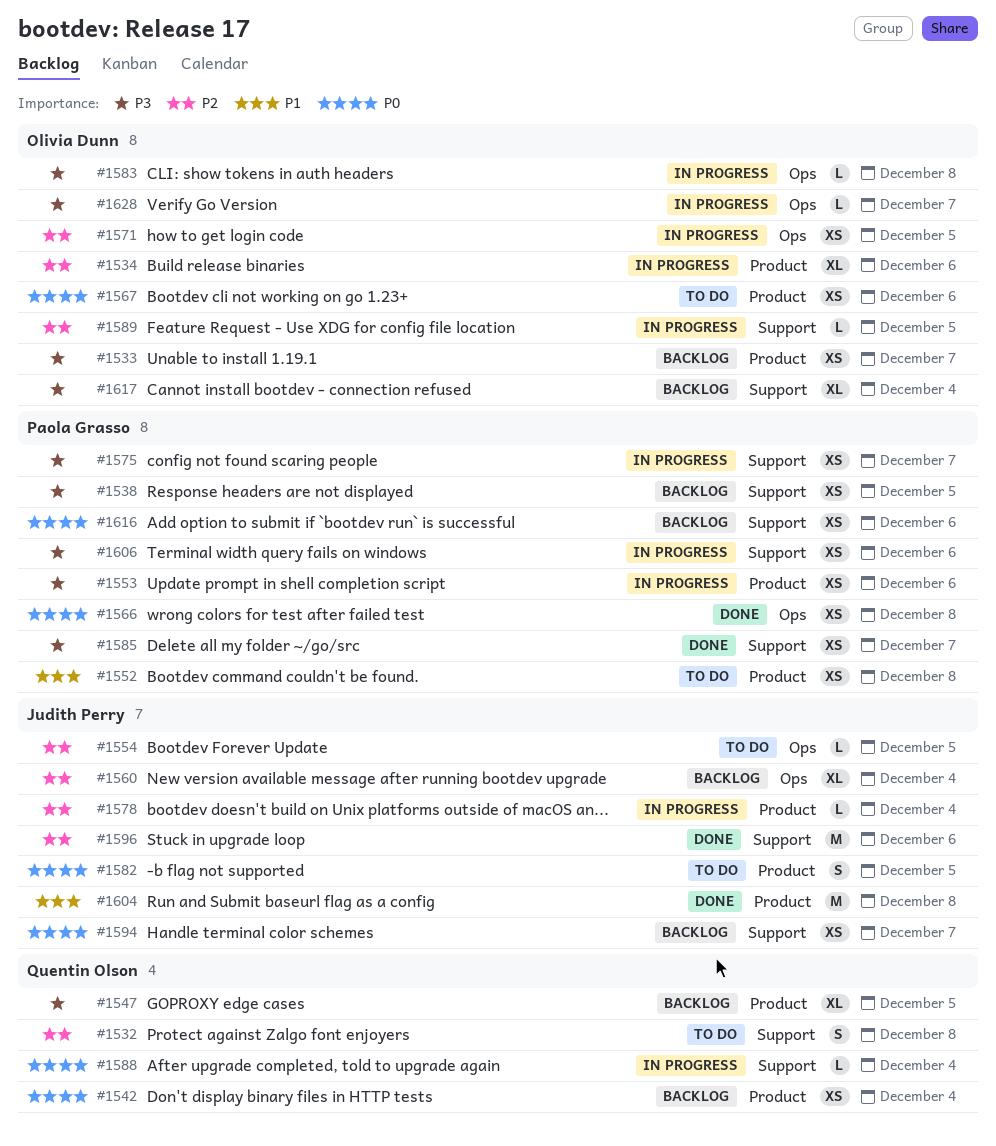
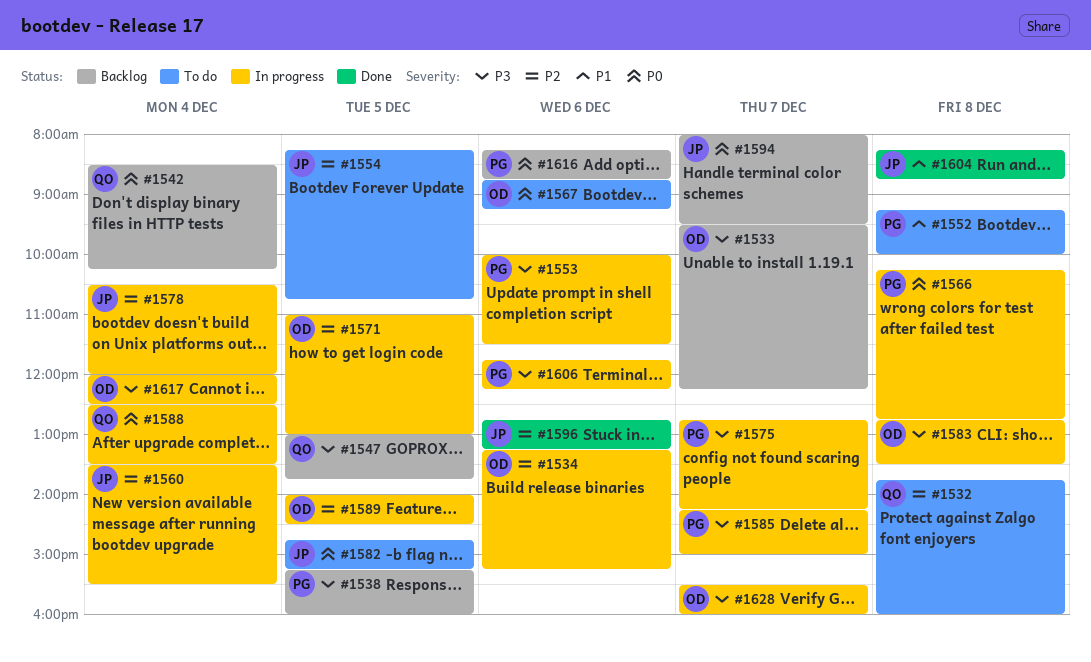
#1560, status: Backlog -> In progress
#1566, status: Done -> In progress
#1585, status: Done -> In progress
#1617, status: Backlog -> In progress

